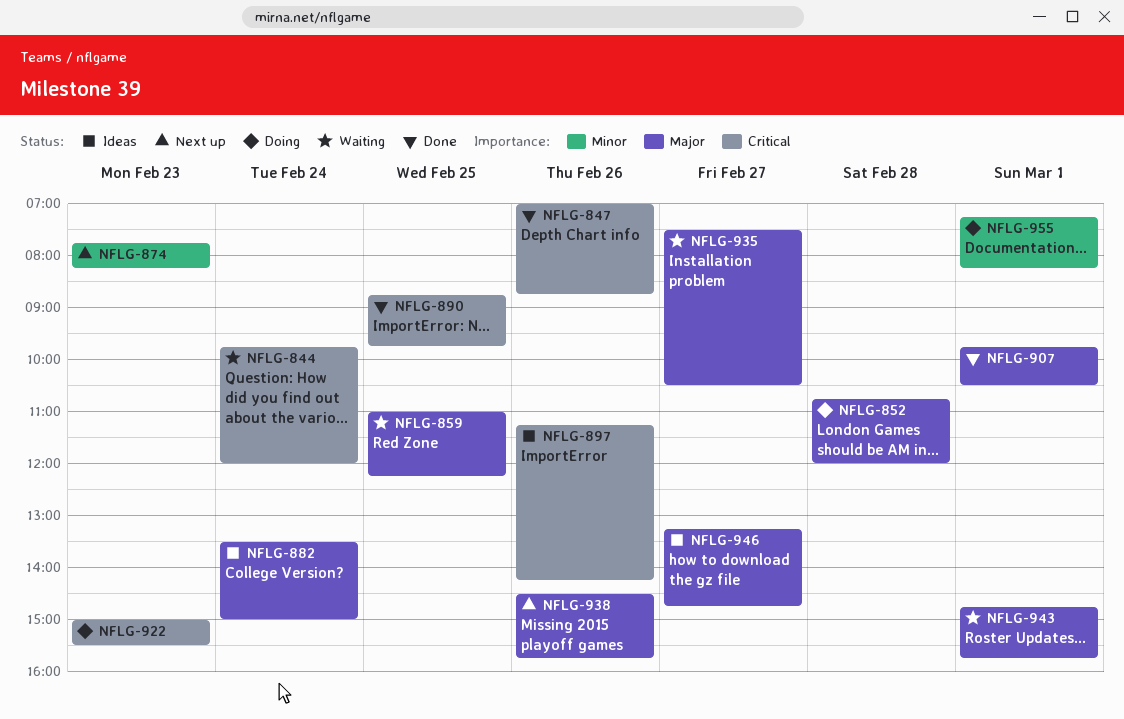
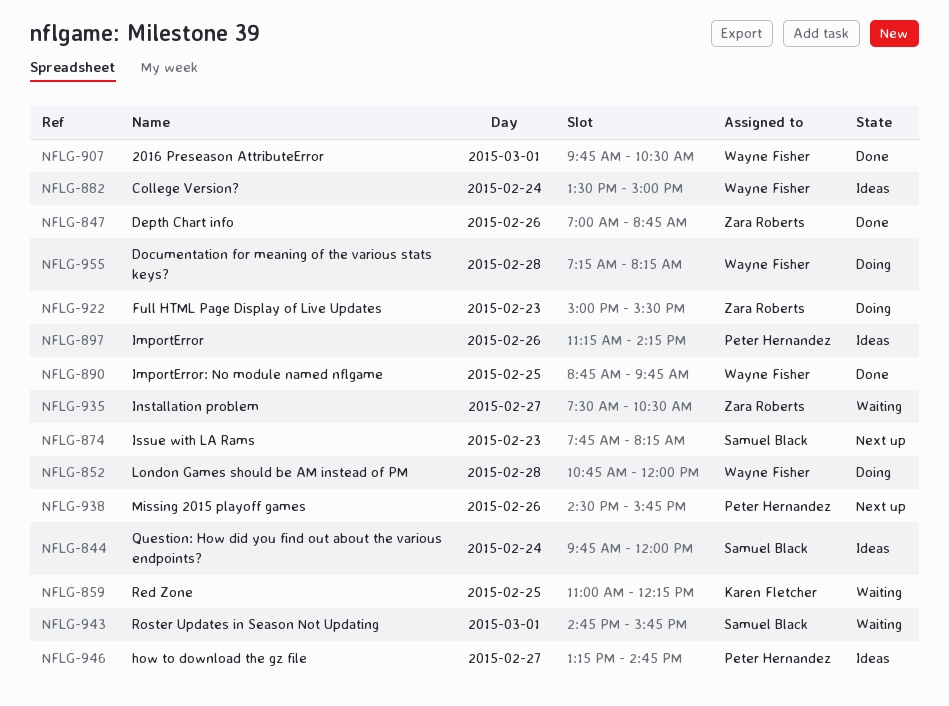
NFLG-844, status: Waiting -> Ideas
NFLG-955, day: Mar 1 -> Feb 28

